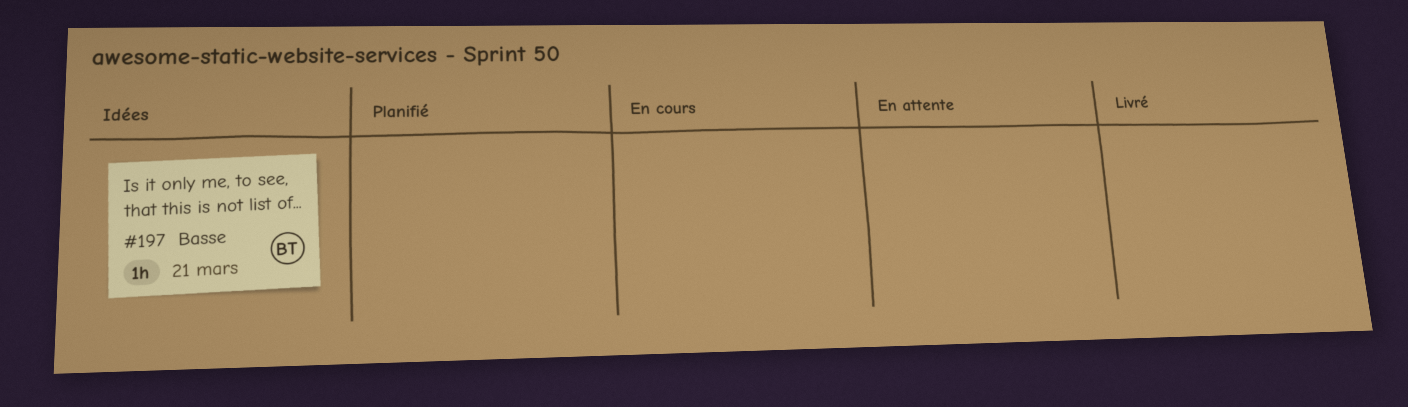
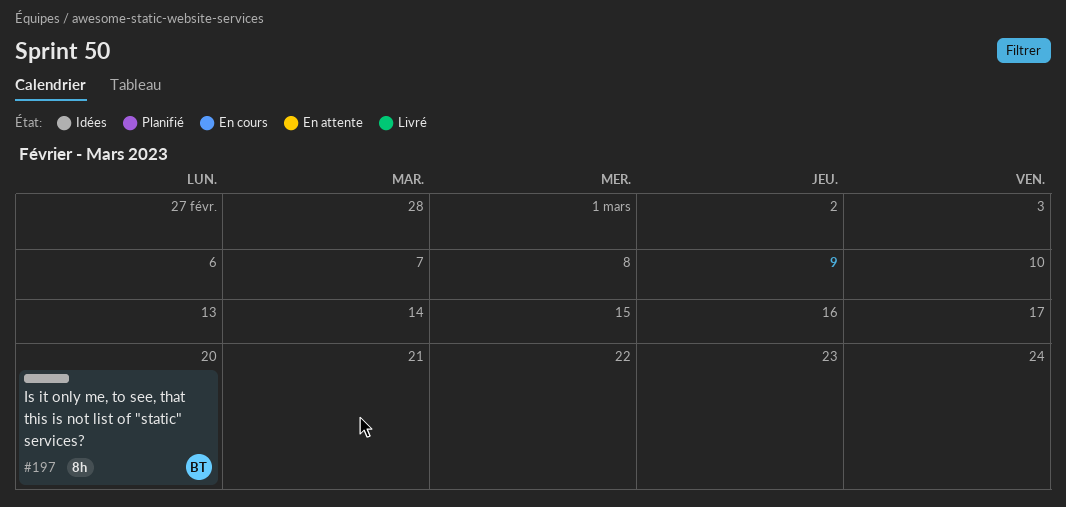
#197, estimate: 1h -> 8h
#197, due: Mar 21 -> Mar 20

